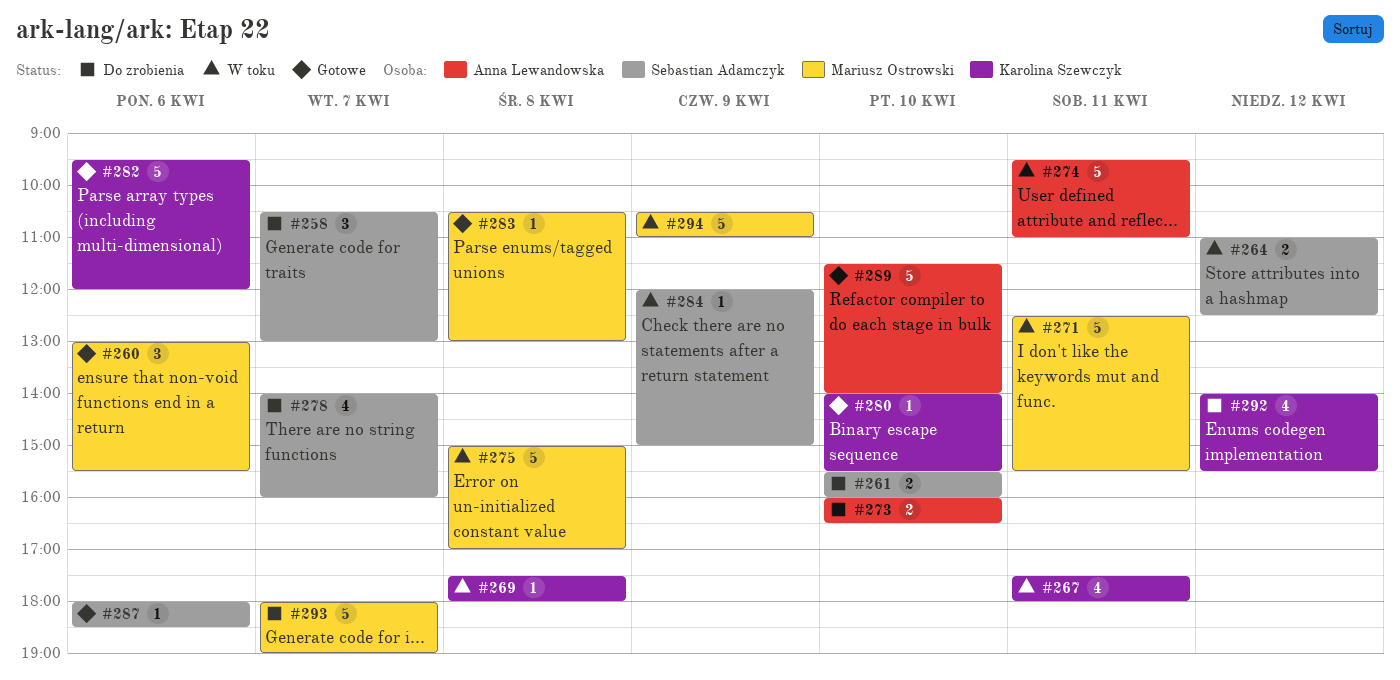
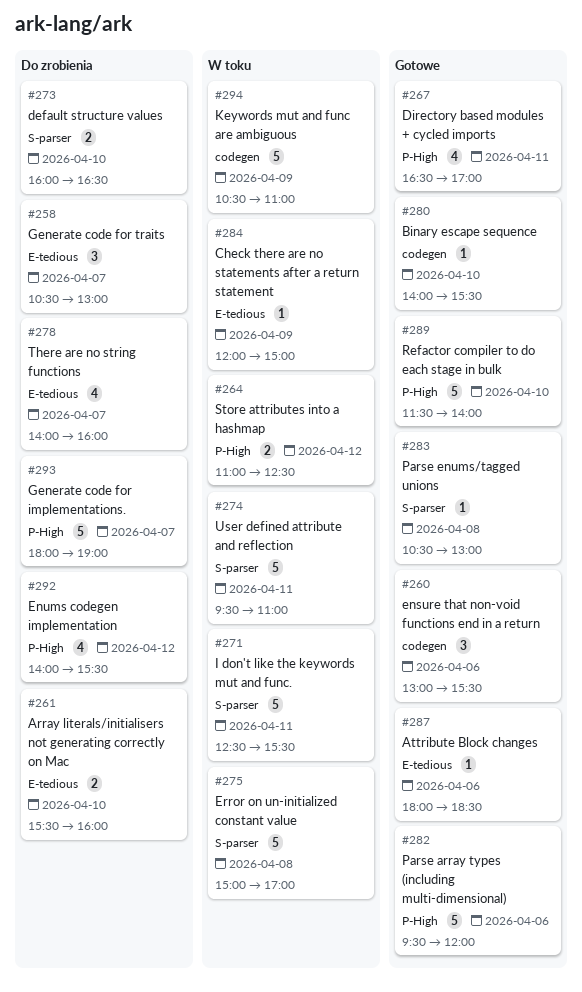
#267, status: W toku -> Gotowe
#267, begins: 17:30 -> 16:30
#267, ends: 18:00 -> 17:00
#269: present -> none

